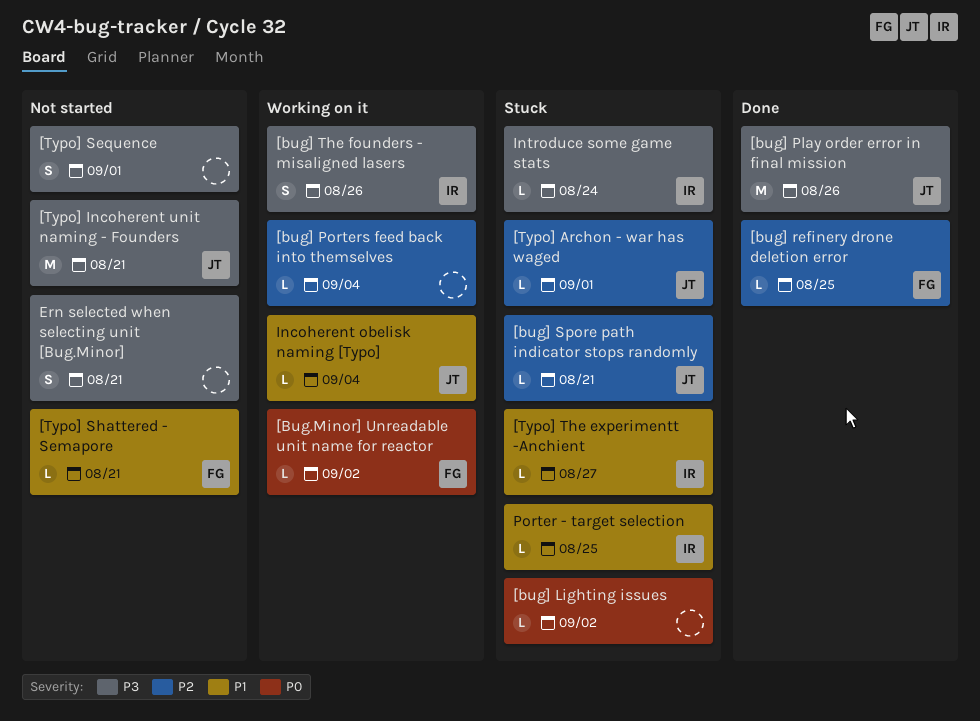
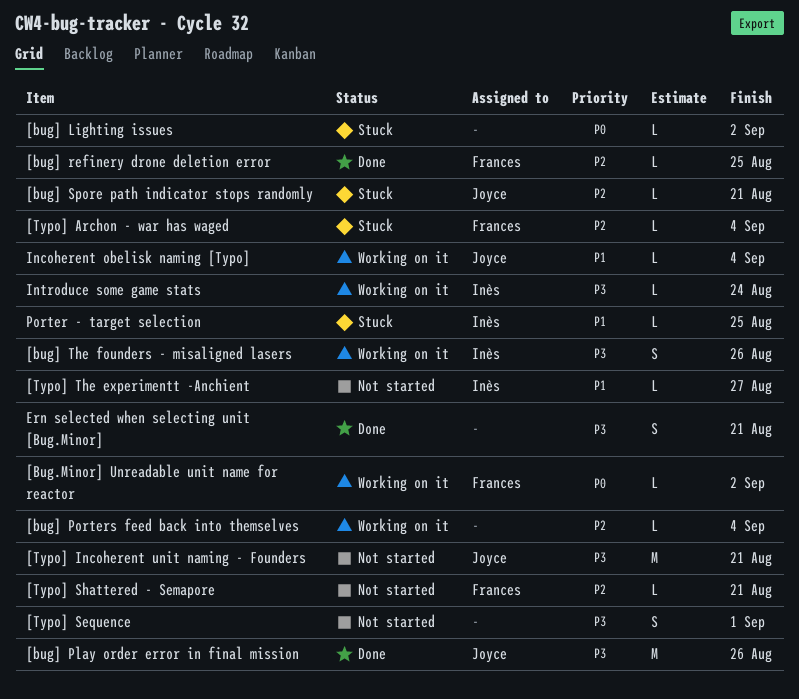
[Typo] Archon - war has waged, owner: Joyce -> Frances
[Typo] Archon - war has waged, due: Sep 1 -> Sep 4
[Typo] Shattered - Semapore, priority: P1 -> P2
[Typo] The experimentt -Anchient, status: Stuck -> Not started
Ern selected when selecting unit [Bug.Minor], status: Not started -> Done
Introduce some game stats, status: Stuck -> Working on it

